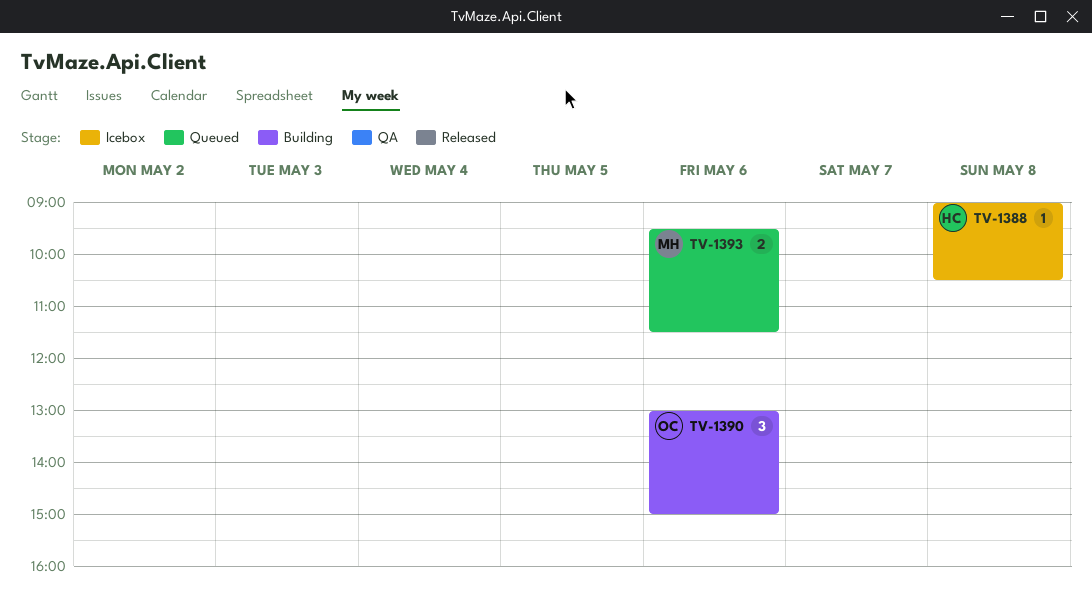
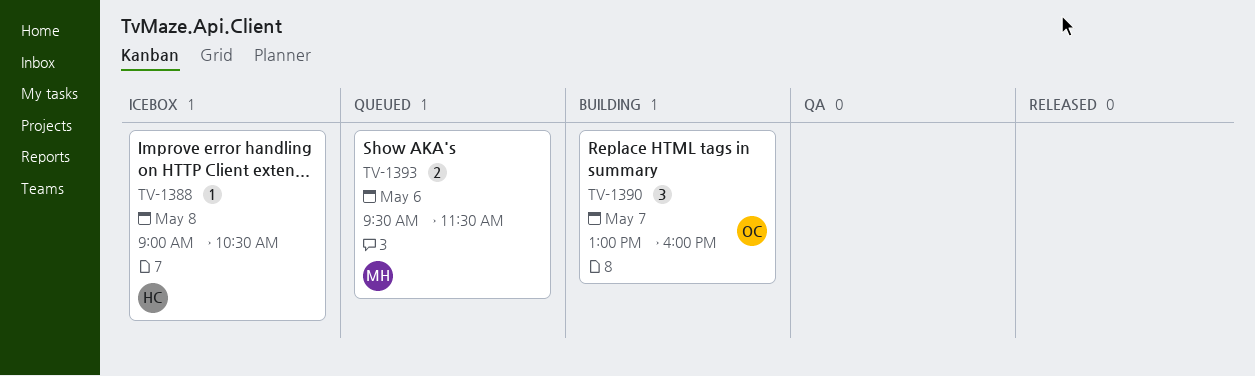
TV-1390, day: May 6 -> May 7
TV-1390, ends: 15:00 -> 16:00

